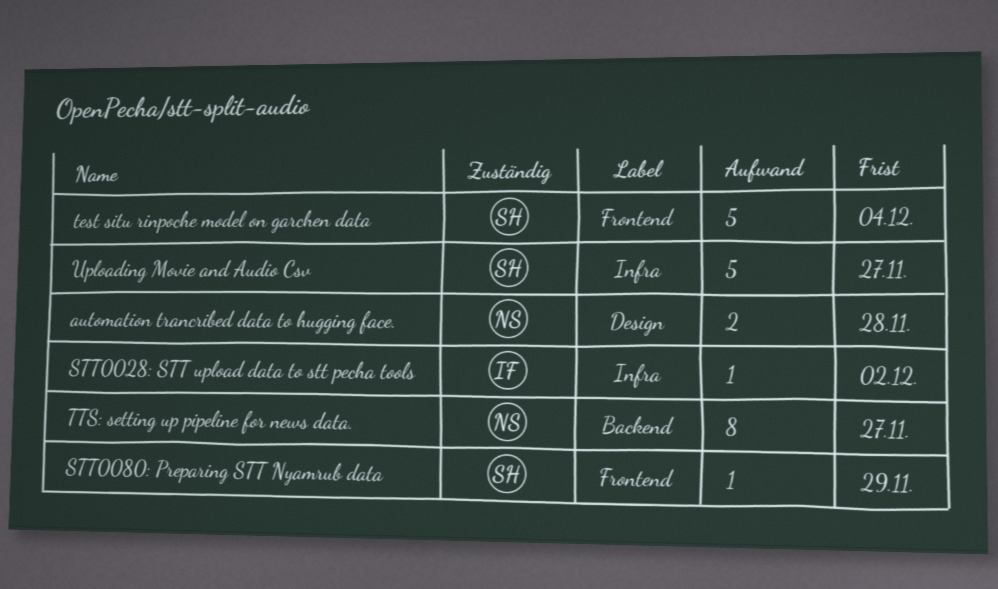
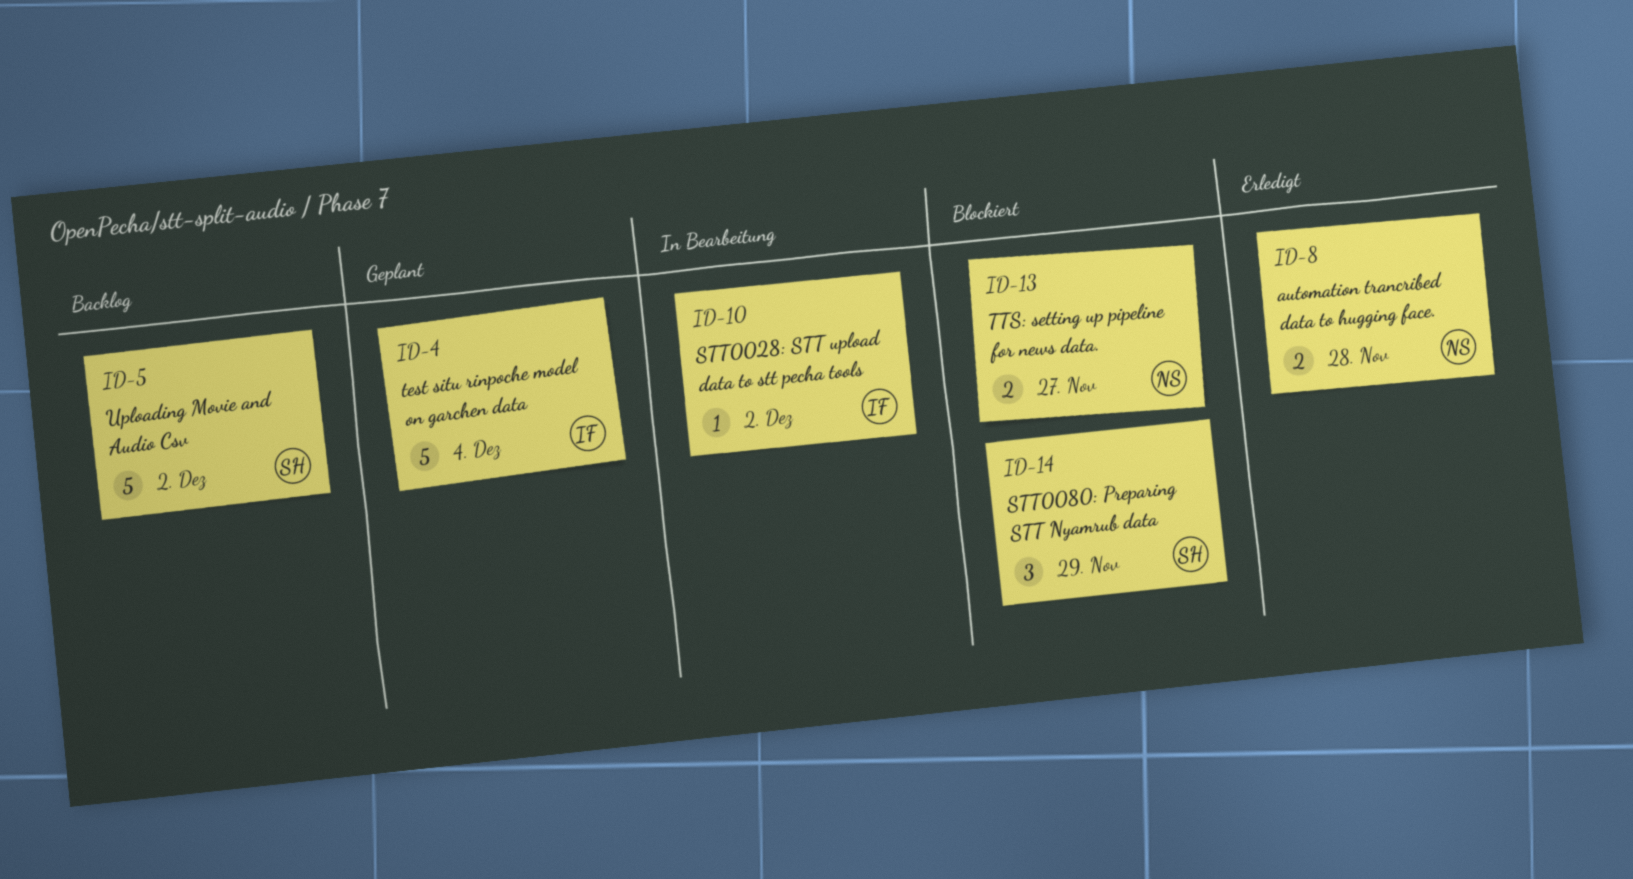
STT0080: Preparing STT Nyamrub data, estimate: 1 -> 3
test situ rinpoche model on garchen data, owner: SH -> IF
TTS: setting up pipeline for news data., estimate: 8 -> 2
Uploading Movie and Audio Csv, due: Nov 27 -> Dec 2

